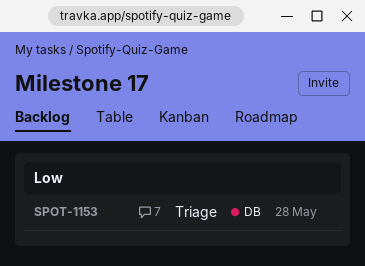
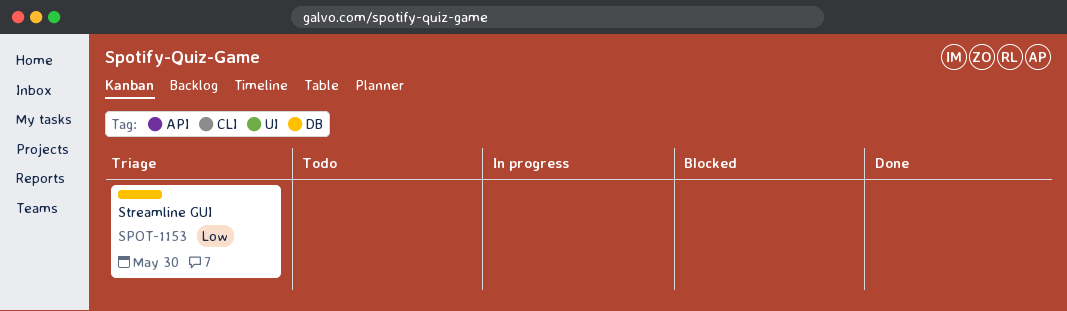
SPOT-1153, due: May 28 -> May 30

